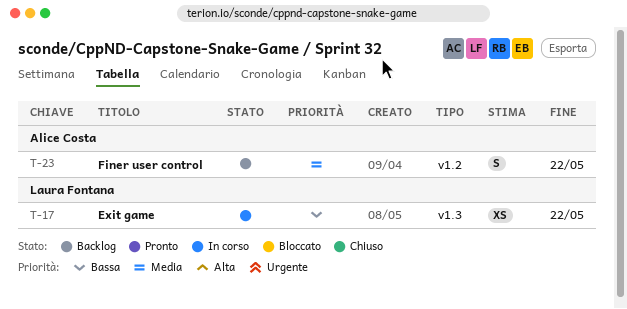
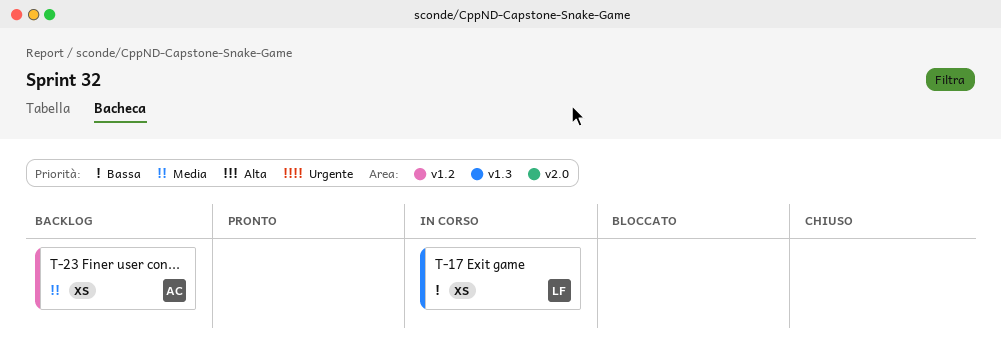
T-23, estimate: S -> XS

